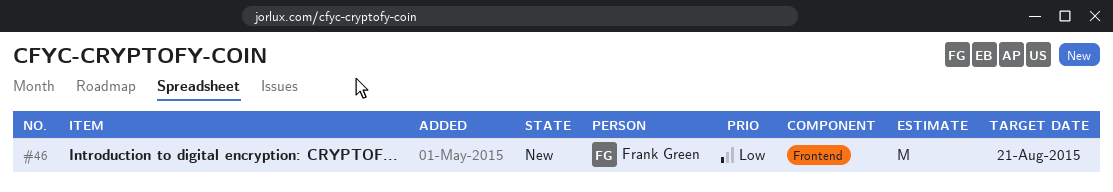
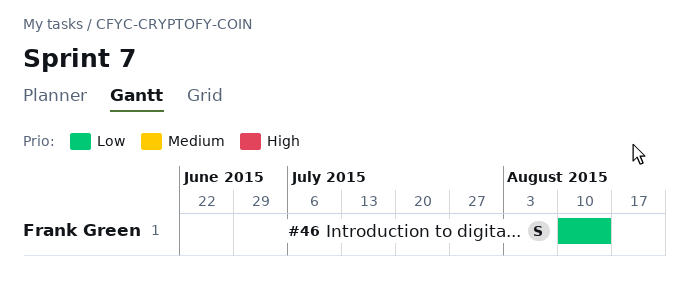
#46, estimate: M -> S
#46, due: Aug 21 -> Aug 14

